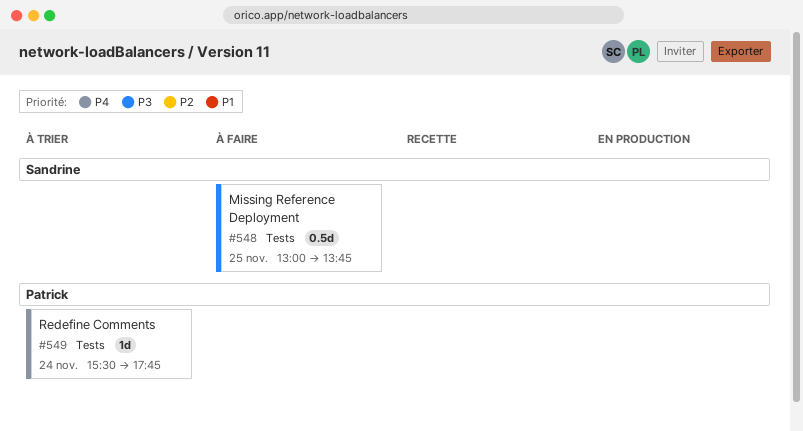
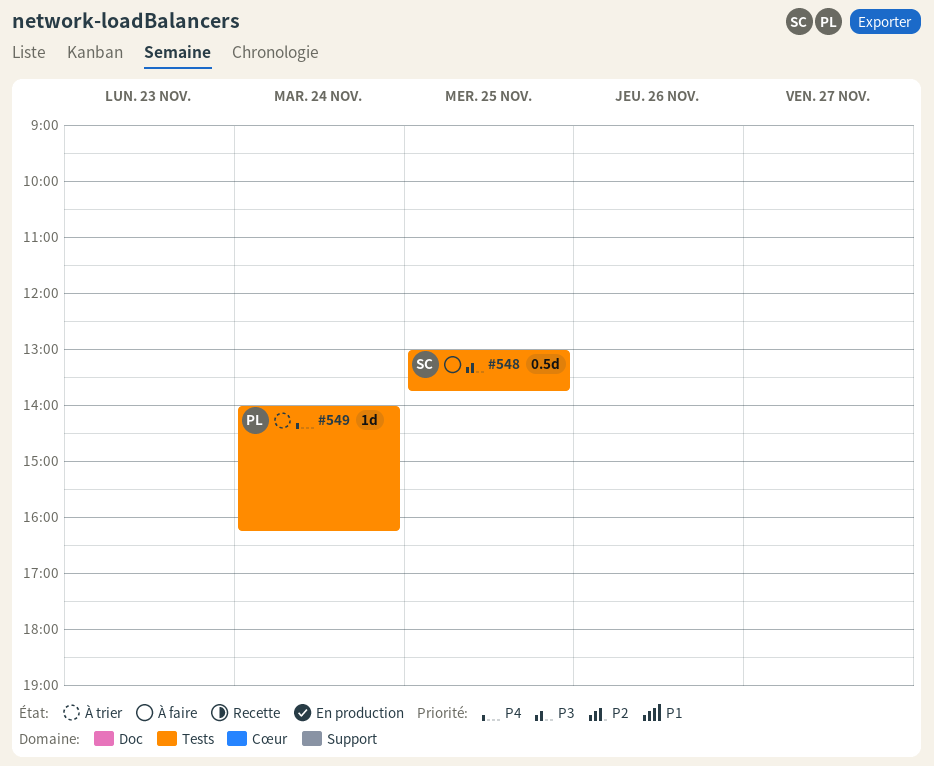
#549, begins: 15:30 -> 14:00
#549, ends: 17:45 -> 16:15

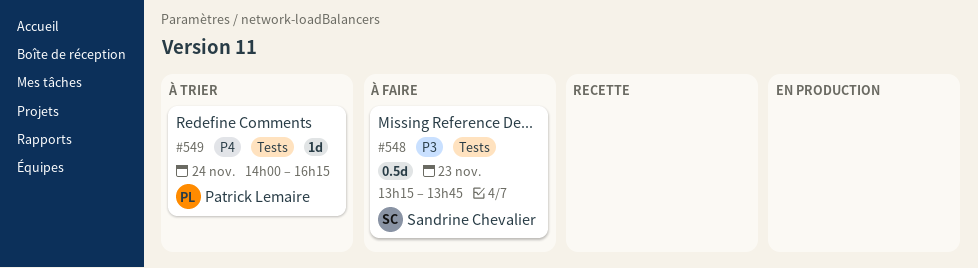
#548, day: Nov 25 -> Nov 23
#548, begins: 13:00 -> 13:15

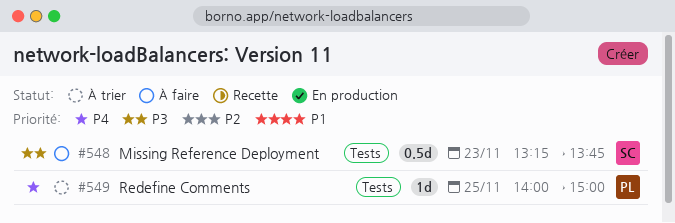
#549, day: Nov 24 -> Nov 25
#549, ends: 16:15 -> 15:00

